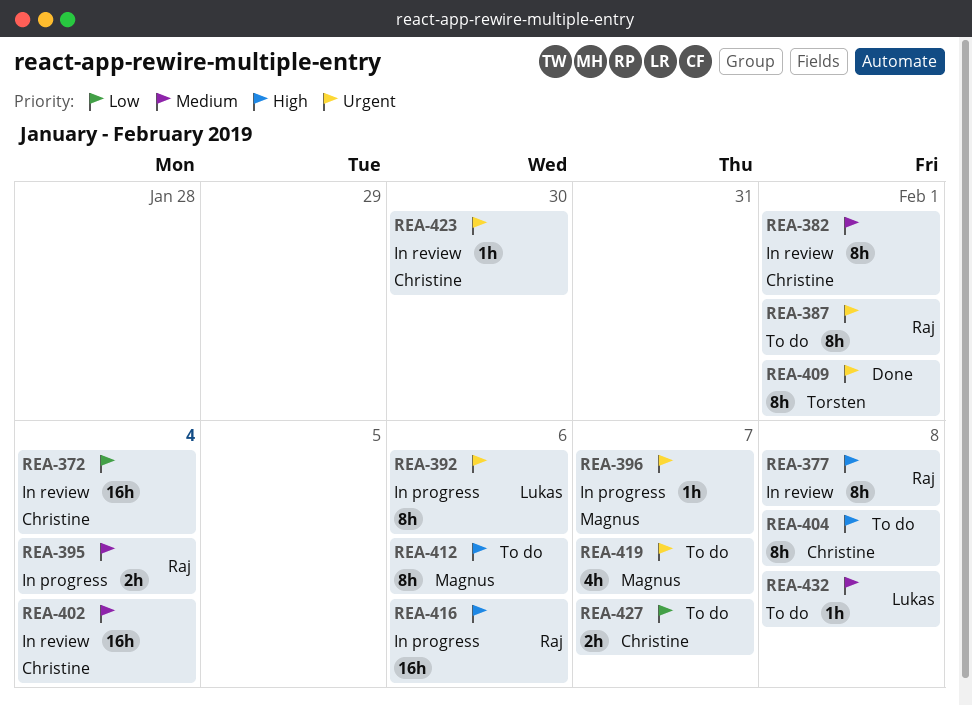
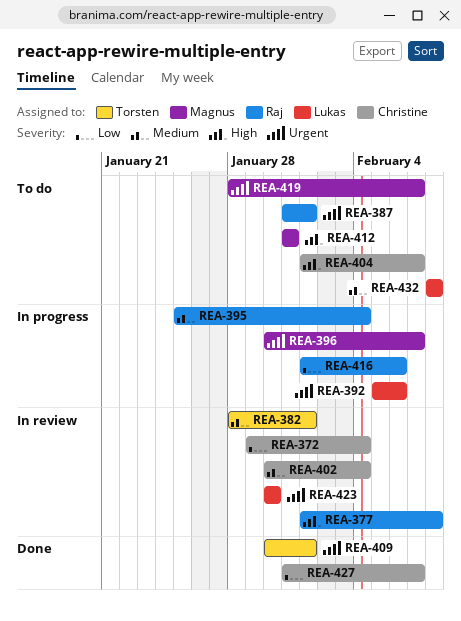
REA-382, owner: Christine -> Torsten
REA-404, due: Feb 8 -> Feb 7
REA-412, due: Feb 6 -> Jan 31
REA-416, priority: High -> Low
REA-423, owner: Christine -> Lukas
REA-427, status: To do -> Done

